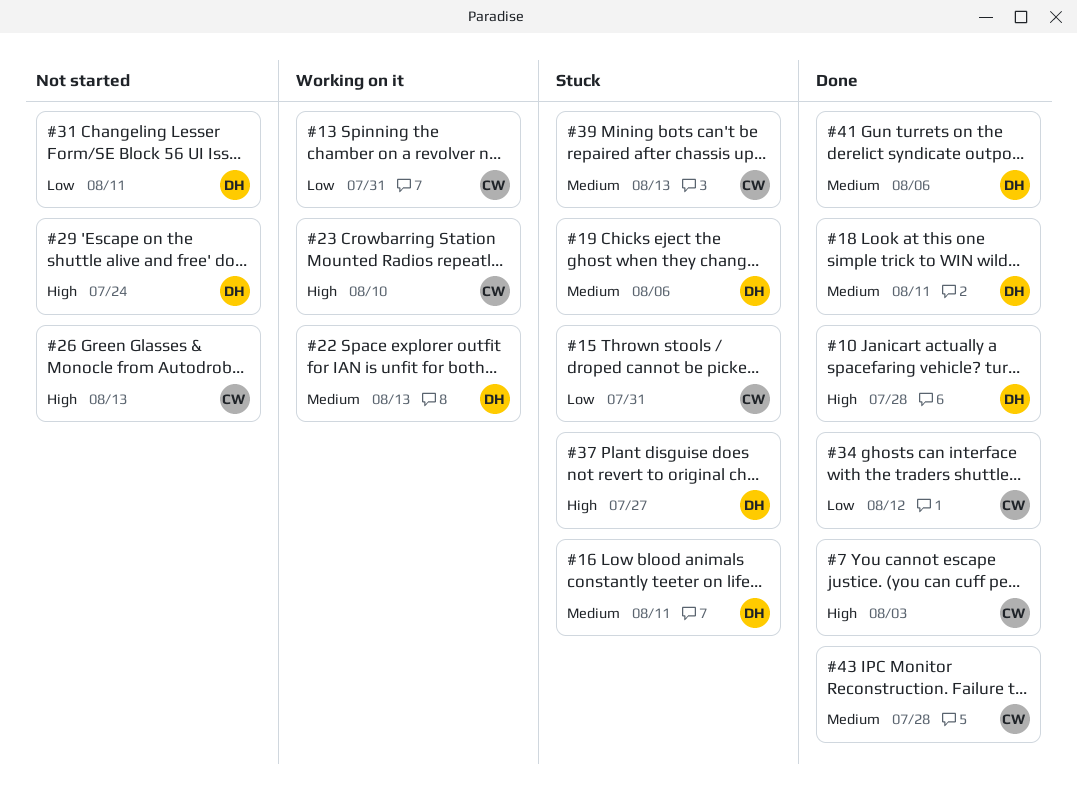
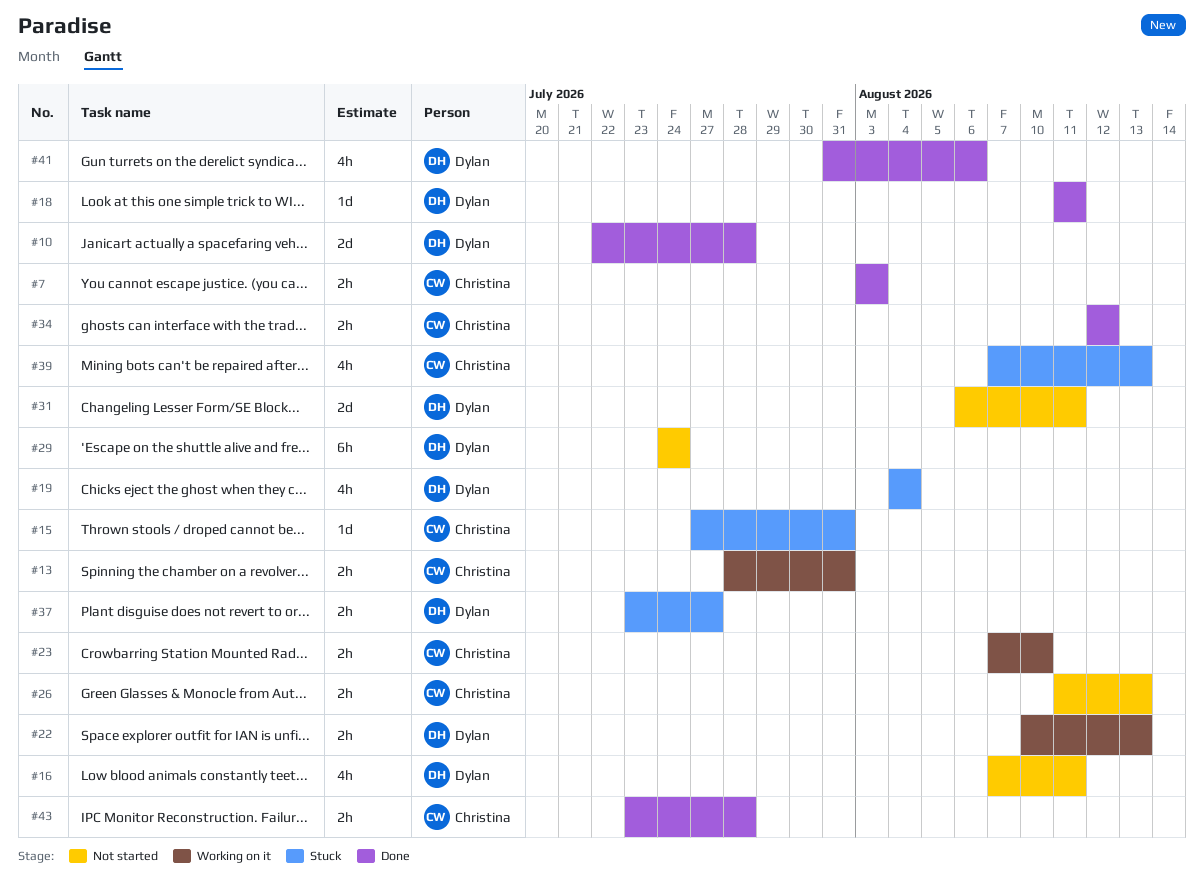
#16, status: Stuck -> Not started
#19, due: Aug 6 -> Aug 4

